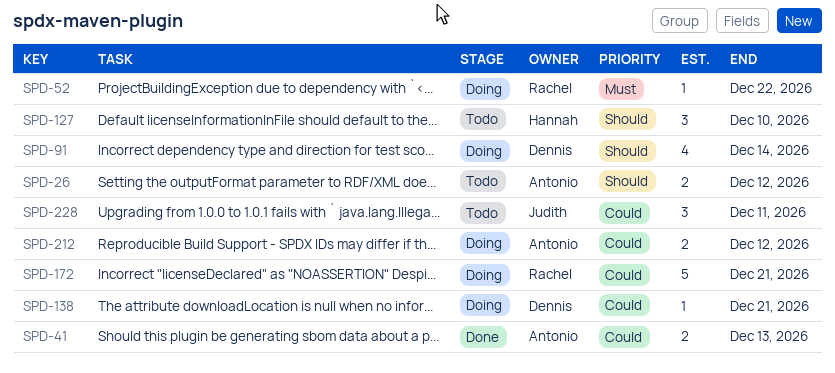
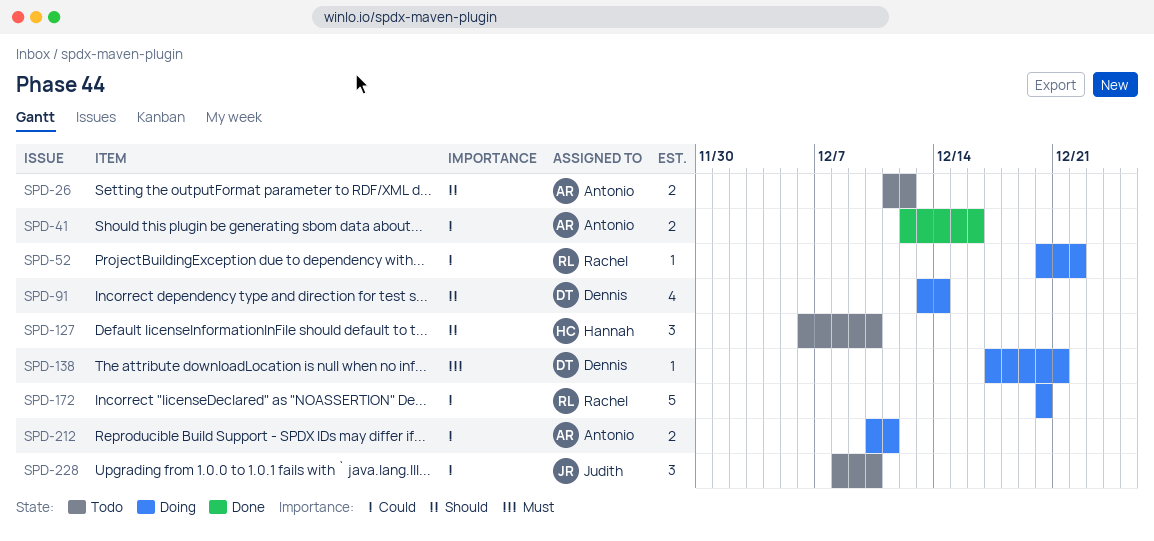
SPD-41, due: Dec 13 -> Dec 16
SPD-52, priority: Must -> Could
SPD-138, priority: Could -> Must
SPD-172, due: Dec 21 -> Dec 20
SPD-212, due: Dec 12 -> Dec 11
SPD-228, due: Dec 11 -> Dec 10

